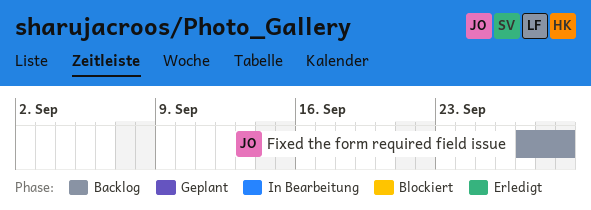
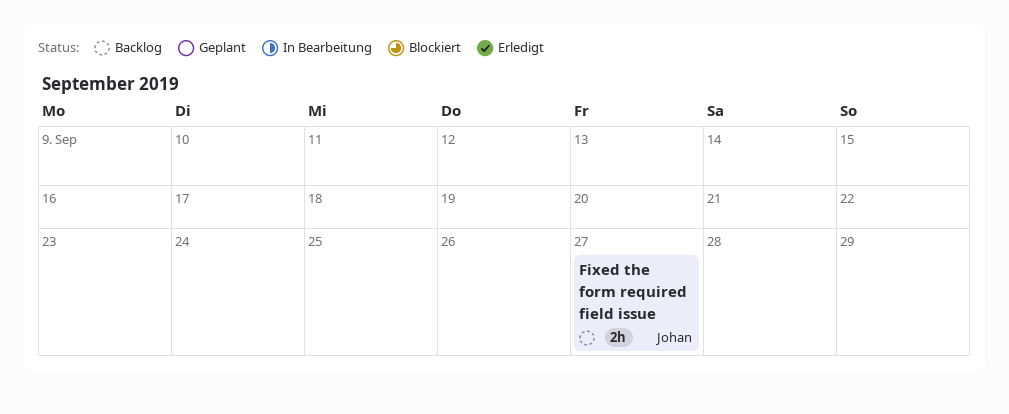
Fixed the form required field issue, due: Sep 29 -> Sep 27

